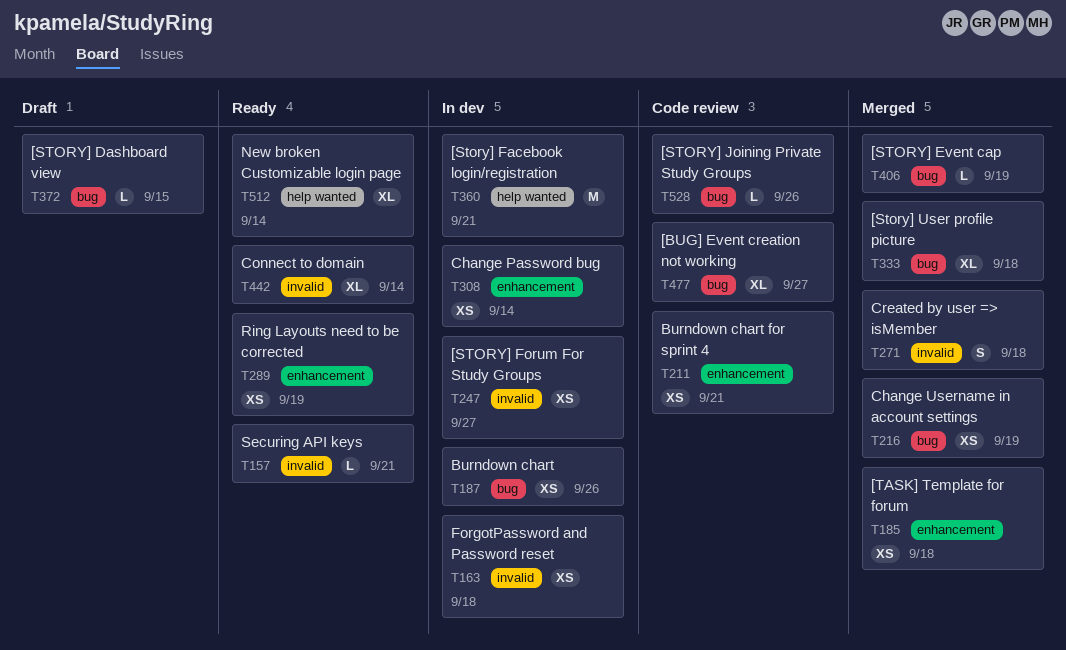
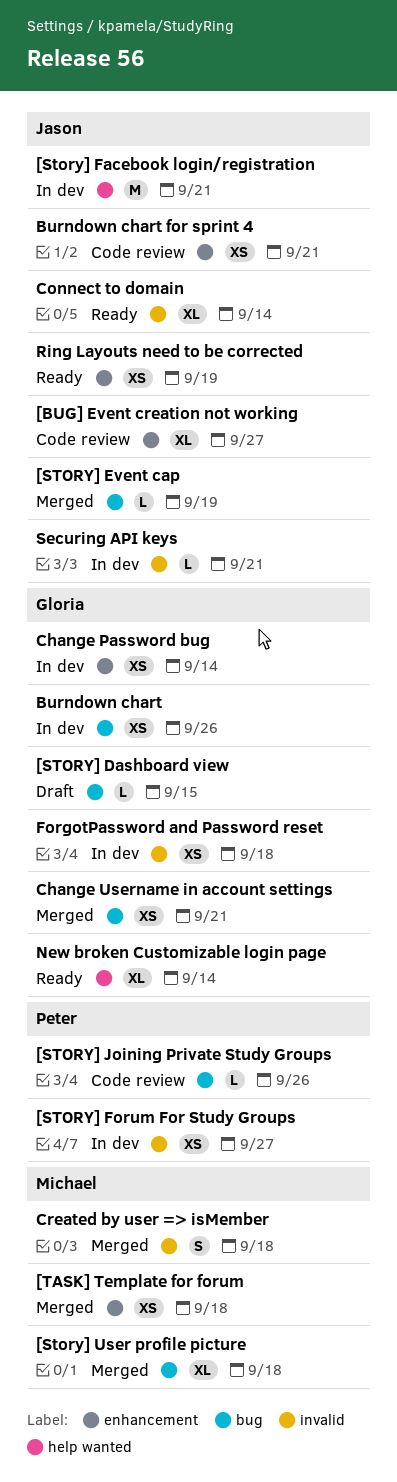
[BUG] Event creation not working, label: bug -> enhancement
Change Username in account settings, due: Sep 19 -> Sep 21
Securing API keys, status: Ready -> In dev

